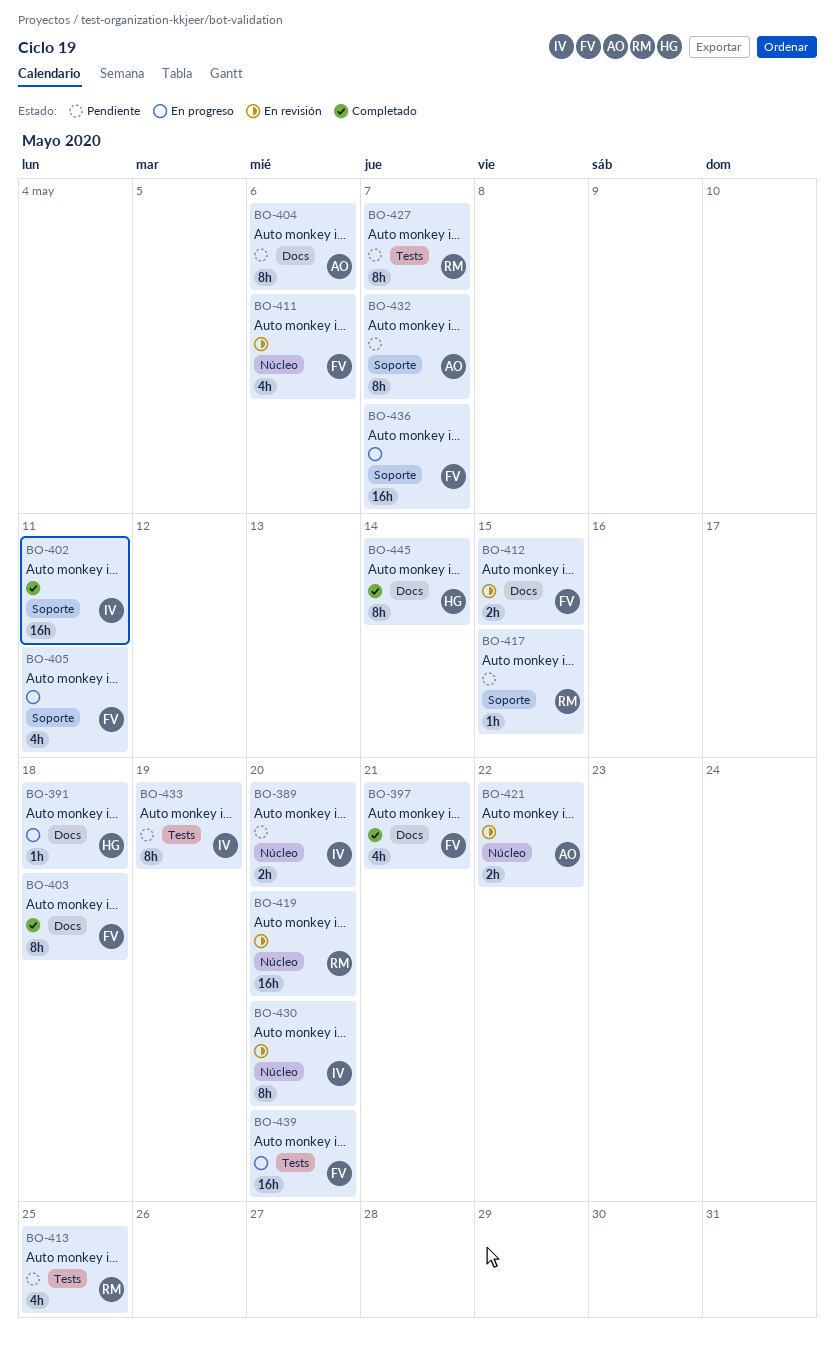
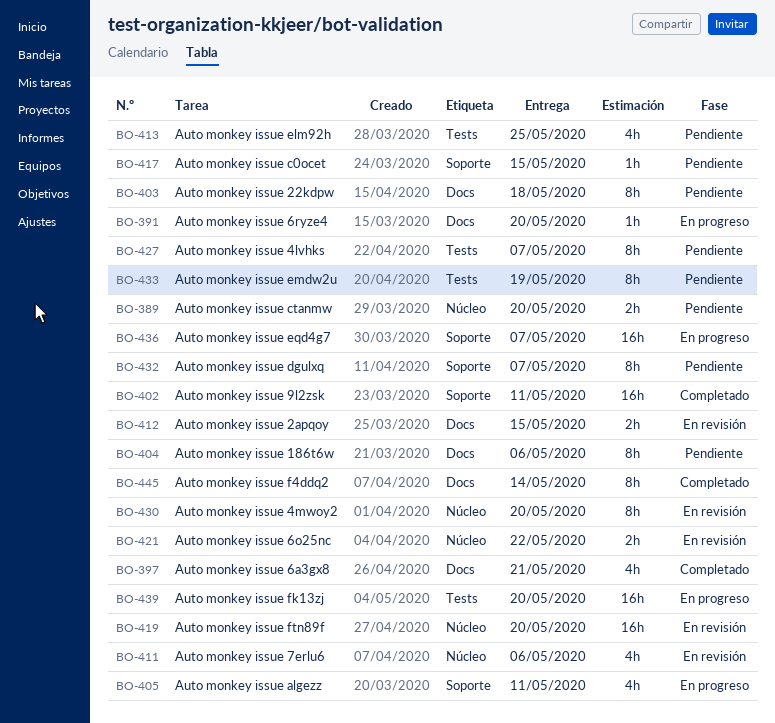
BO-391, due: May 18 -> May 20
BO-403, status: Completado -> Pendiente

